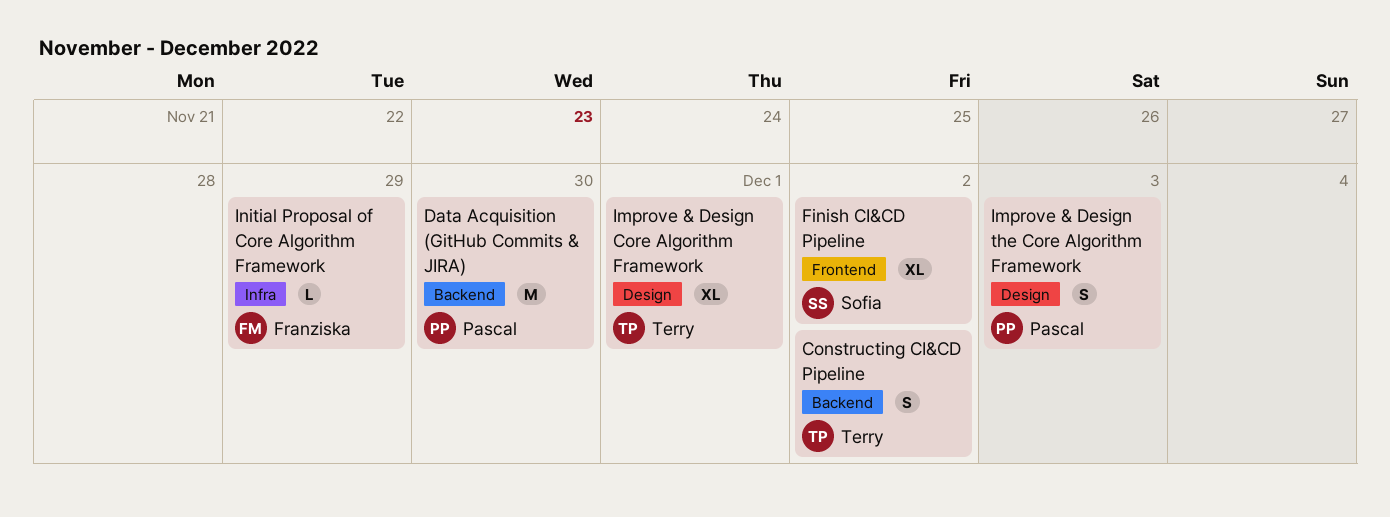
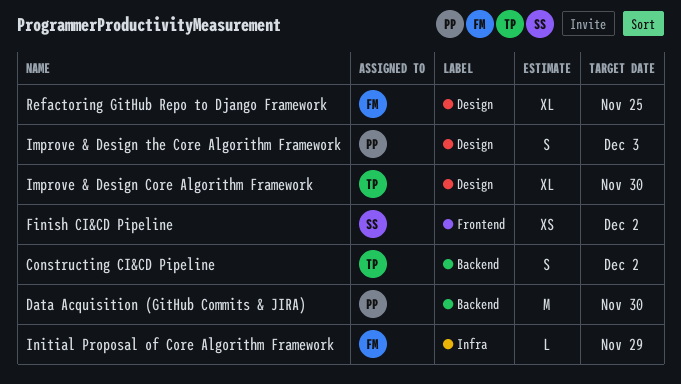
Finish CI&CD Pipeline, estimate: XL -> XS
Improve & Design Core Algorithm Framework, due: Dec 1 -> Nov 30
Refactoring GitHub Repo to Django Framework: none -> present

